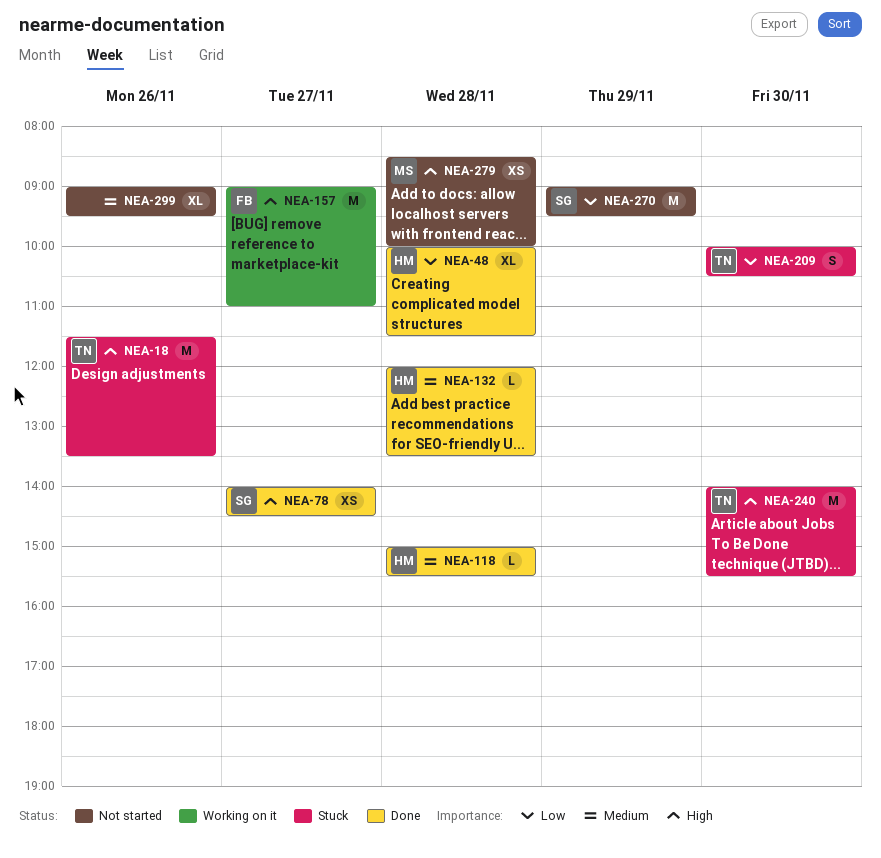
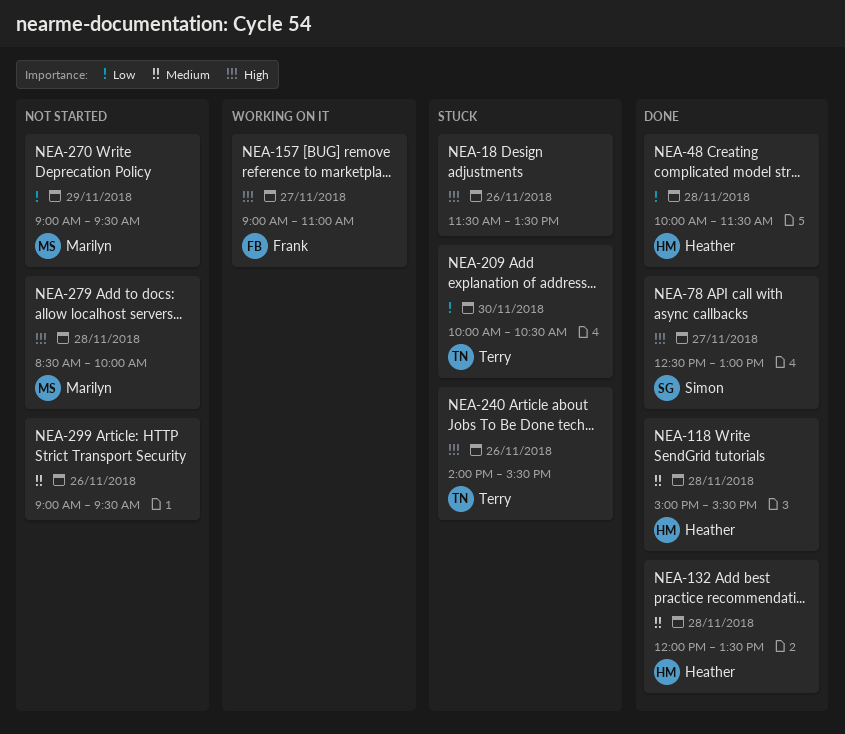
NEA-18, owner: Terry -> none
NEA-78, begins: 14:00 -> 12:30
NEA-78, ends: 14:30 -> 13:00
NEA-240, day: Nov 30 -> Nov 26
NEA-270, owner: Simon -> Marilyn

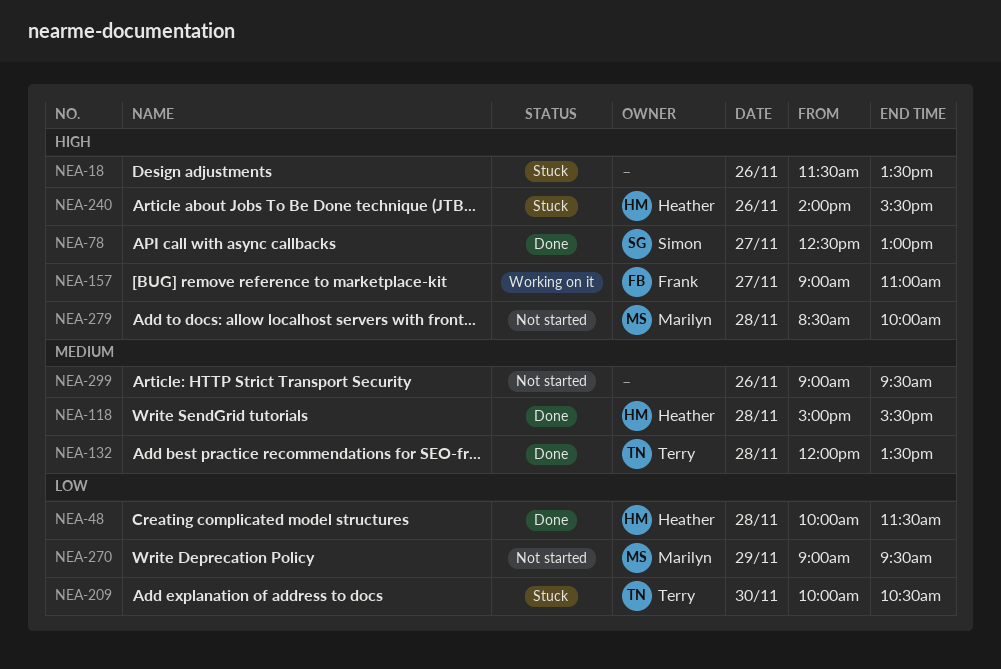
NEA-132, owner: Heather -> Terry
NEA-240, owner: Terry -> Heather

